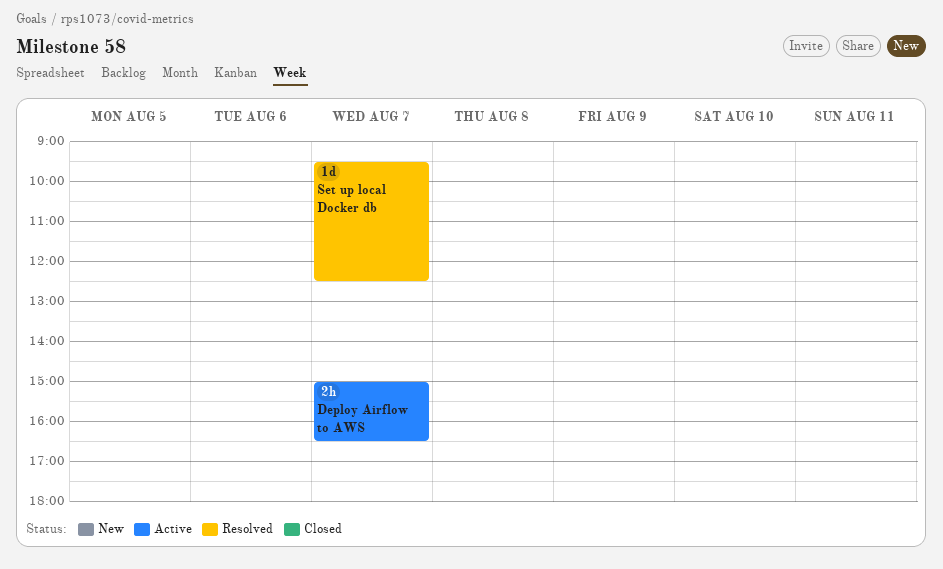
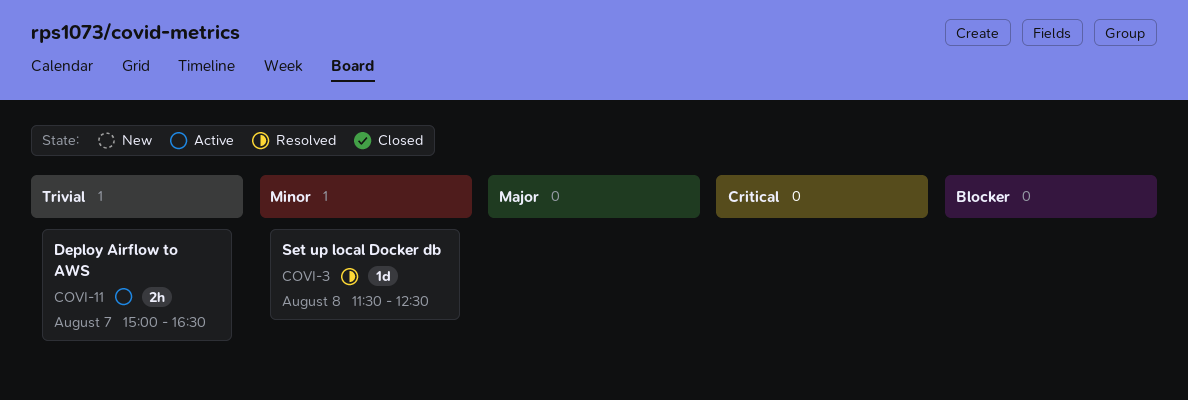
Set up local Docker db, day: Aug 7 -> Aug 8
Set up local Docker db, begins: 09:30 -> 11:30

